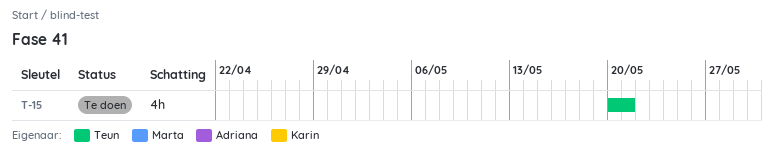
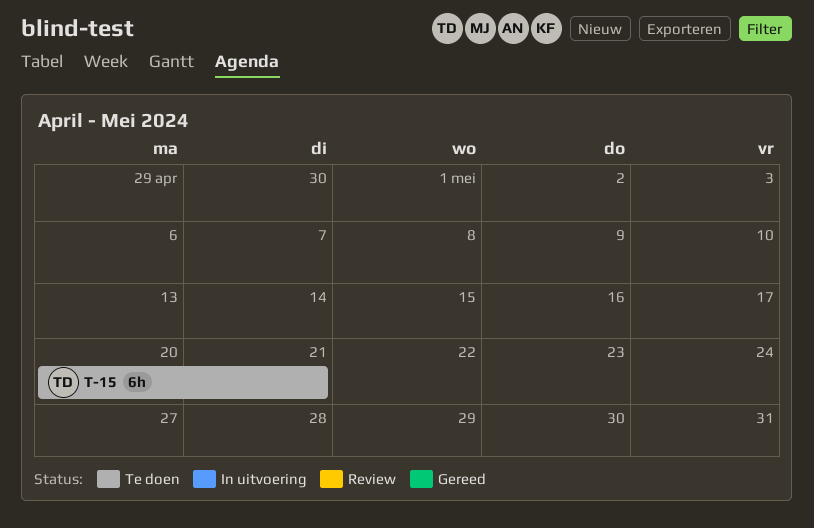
T-15, estimate: 4h -> 6h

